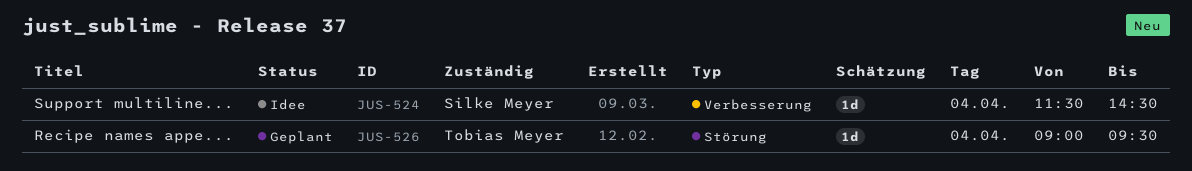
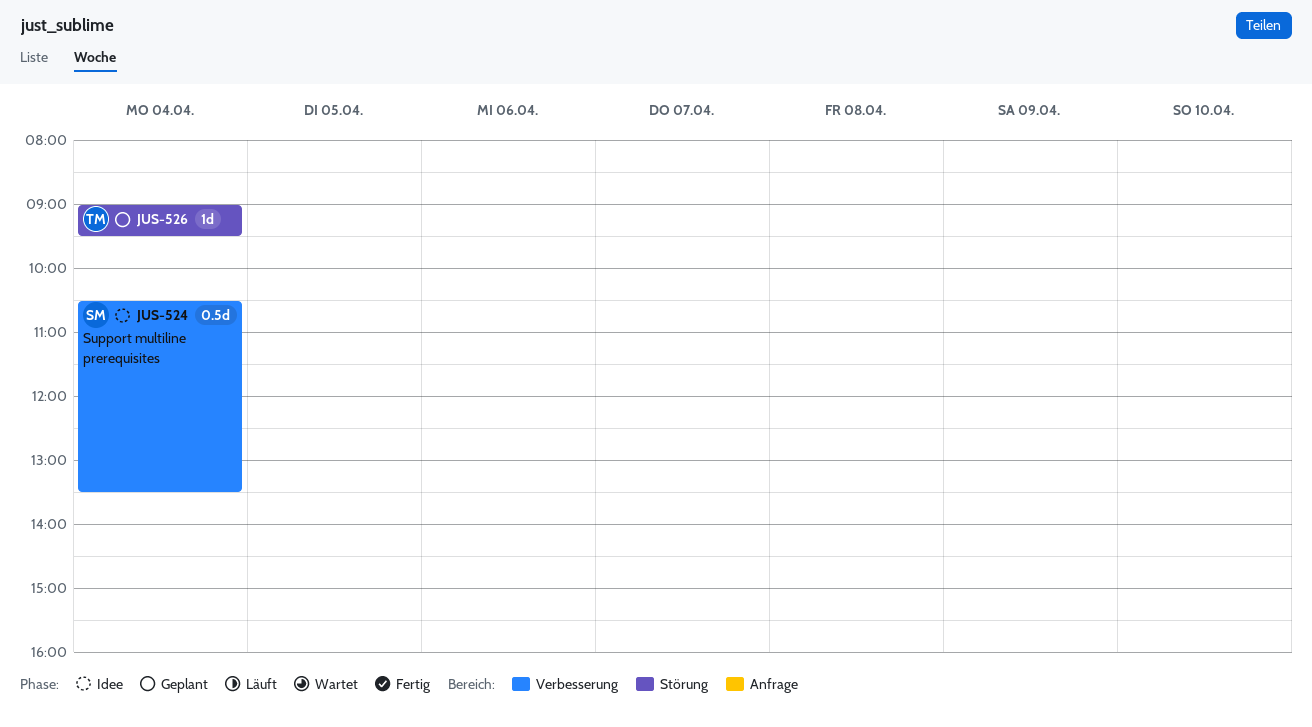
JUS-524, estimate: 1d -> 0.5d
JUS-524, begins: 11:30 -> 10:30
JUS-524, ends: 14:30 -> 13:30

